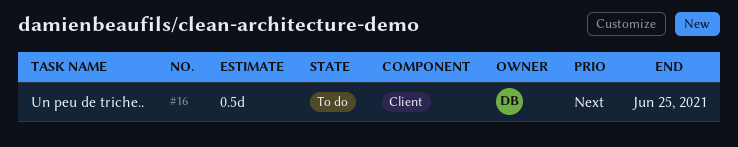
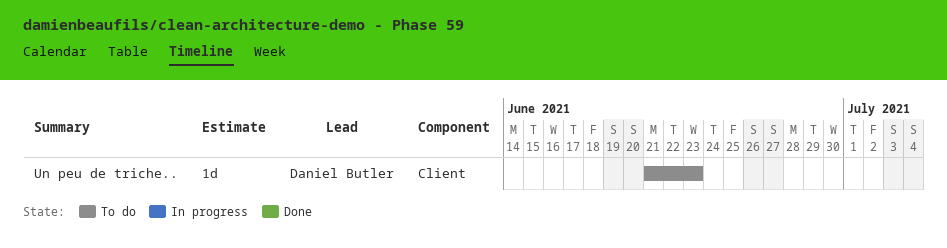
Un peu de triche.., estimate: 0.5d -> 1d
Un peu de triche.., due: Jun 25 -> Jun 23

